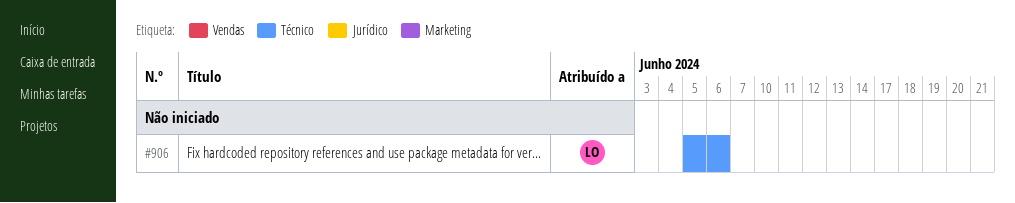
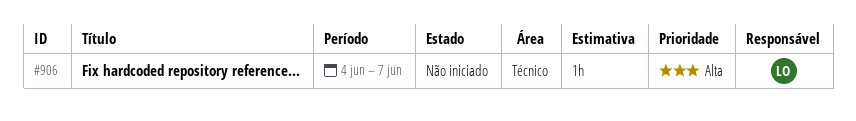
#906, start: Jun 5 -> Jun 4
#906, due: Jun 6 -> Jun 7

